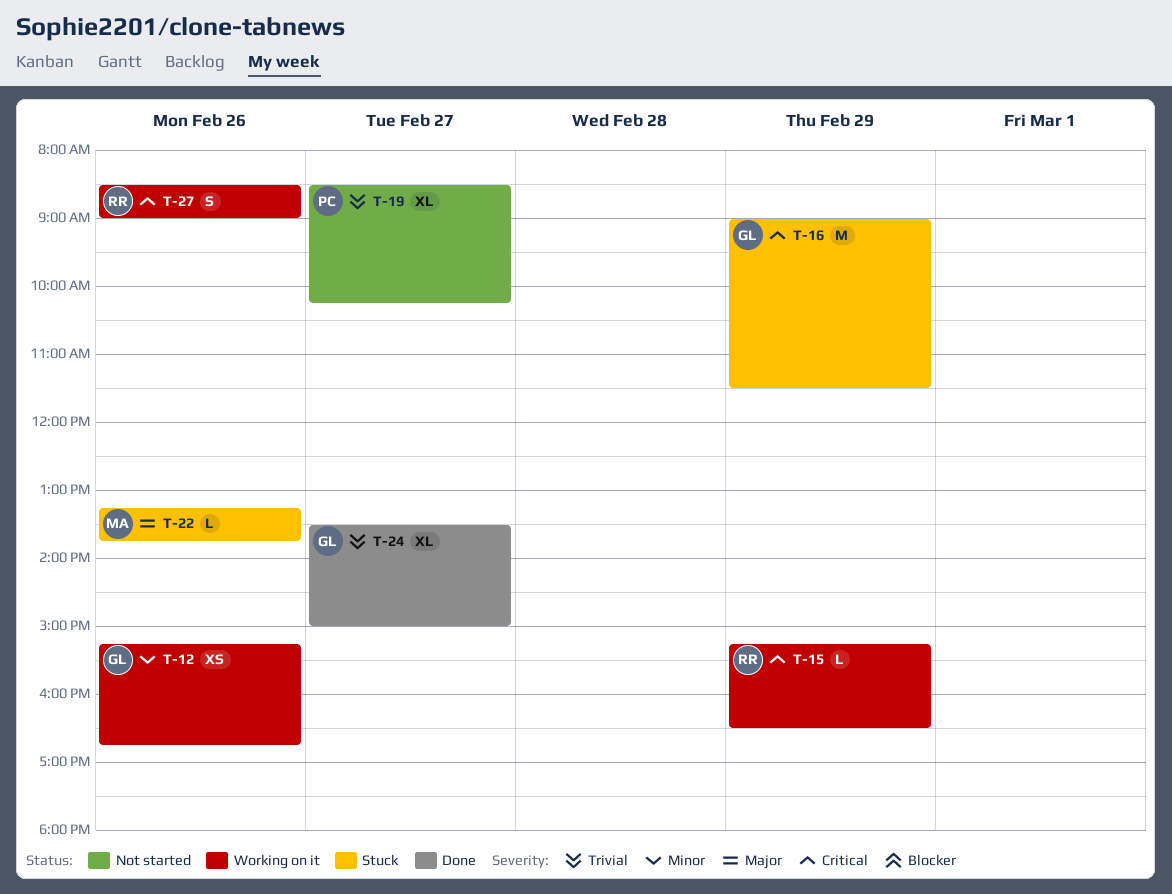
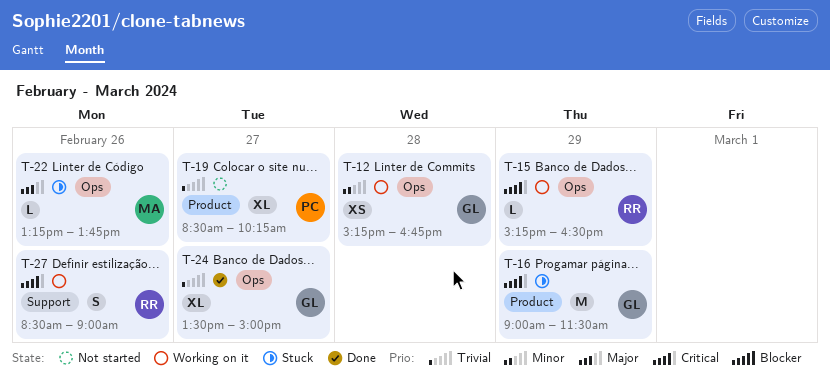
T-12, day: Feb 26 -> Feb 28

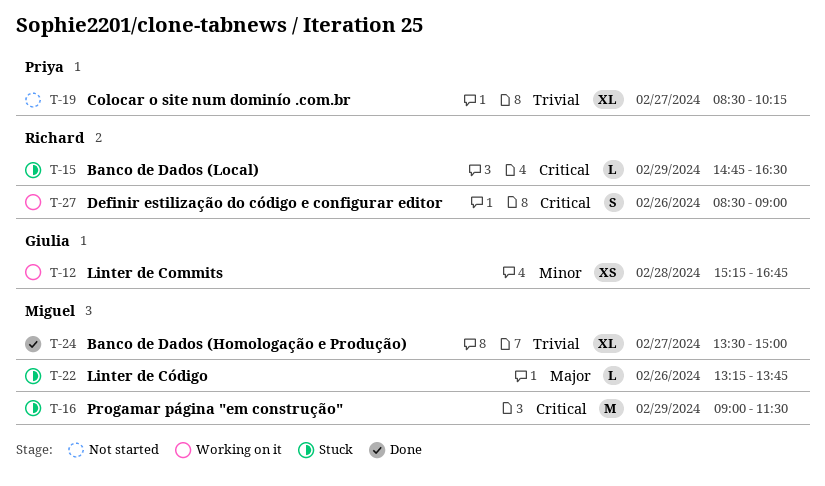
T-15, status: Working on it -> Stuck
T-15, begins: 15:15 -> 14:45
T-16, owner: Giulia -> Miguel
T-24, owner: Giulia -> Miguel

